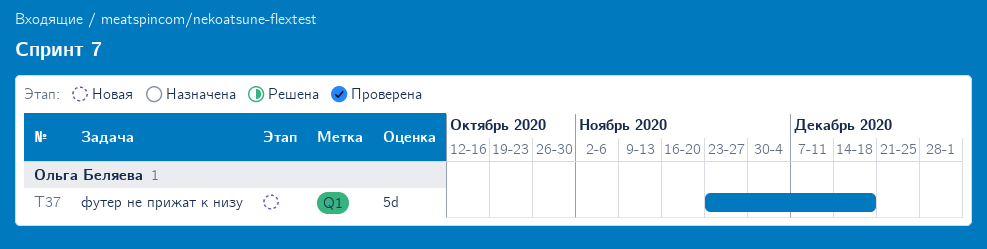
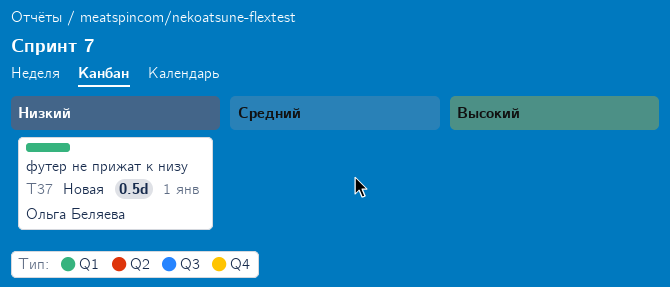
T37, estimate: 5d -> 0.5d
T37, due: Dec 18 -> Jan 1

